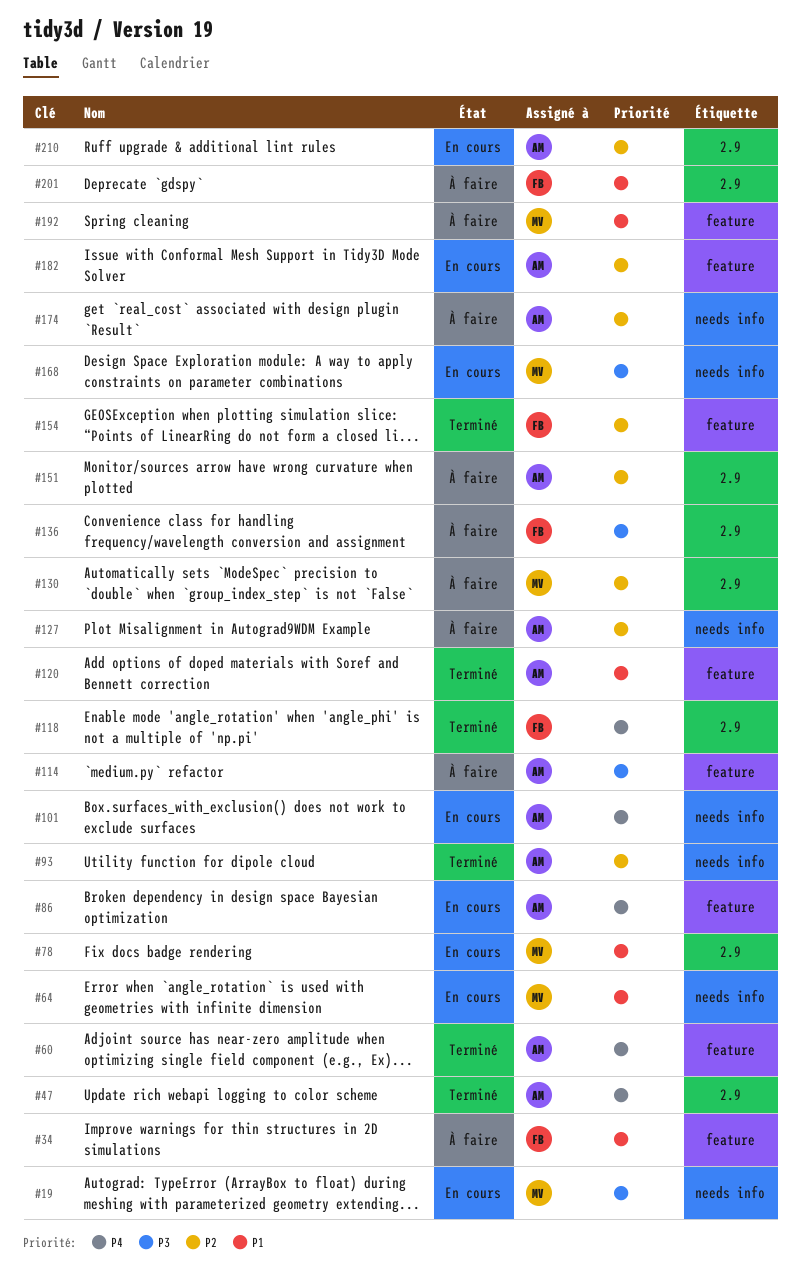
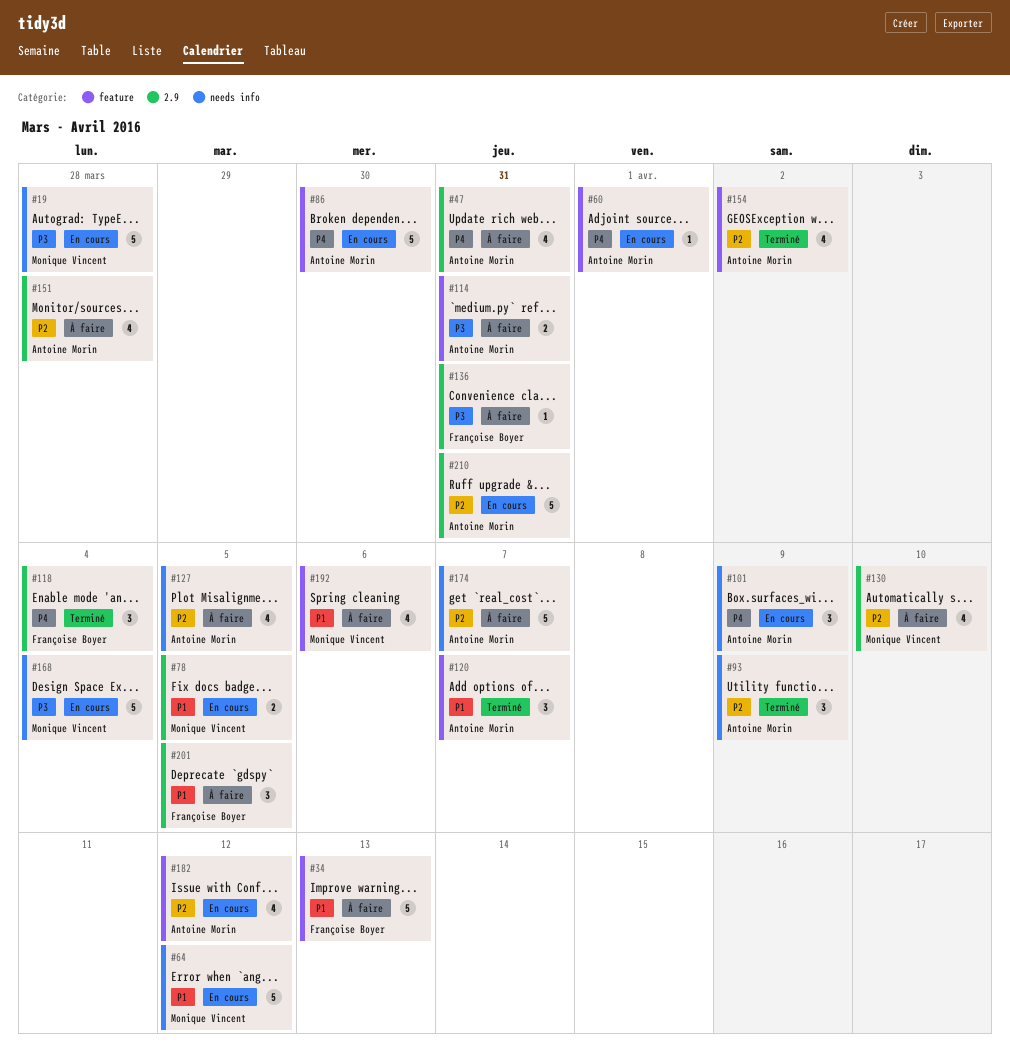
#47, status: Terminé -> À faire
#60, status: Terminé -> En cours
#154, owner: Françoise Boyer -> Antoine Morin

